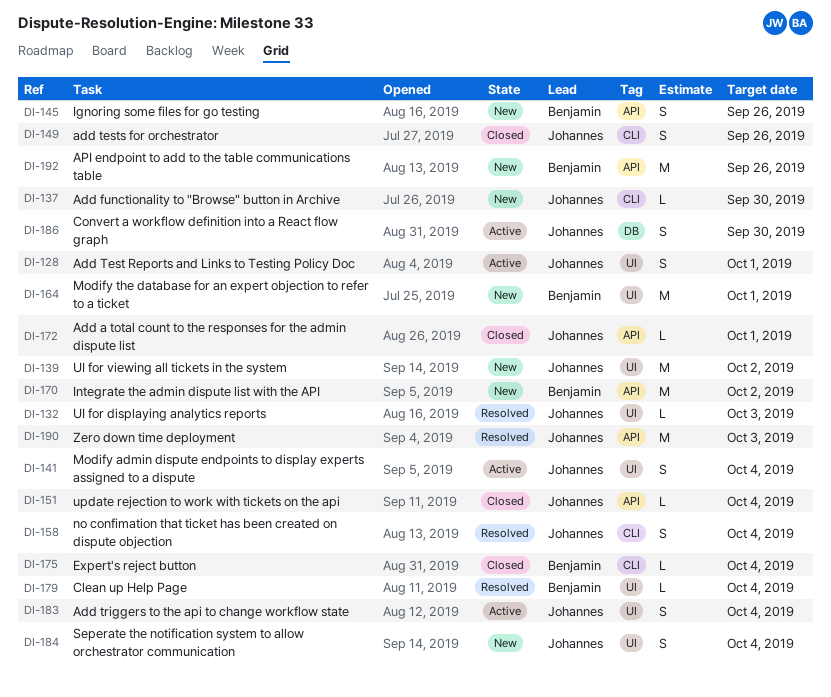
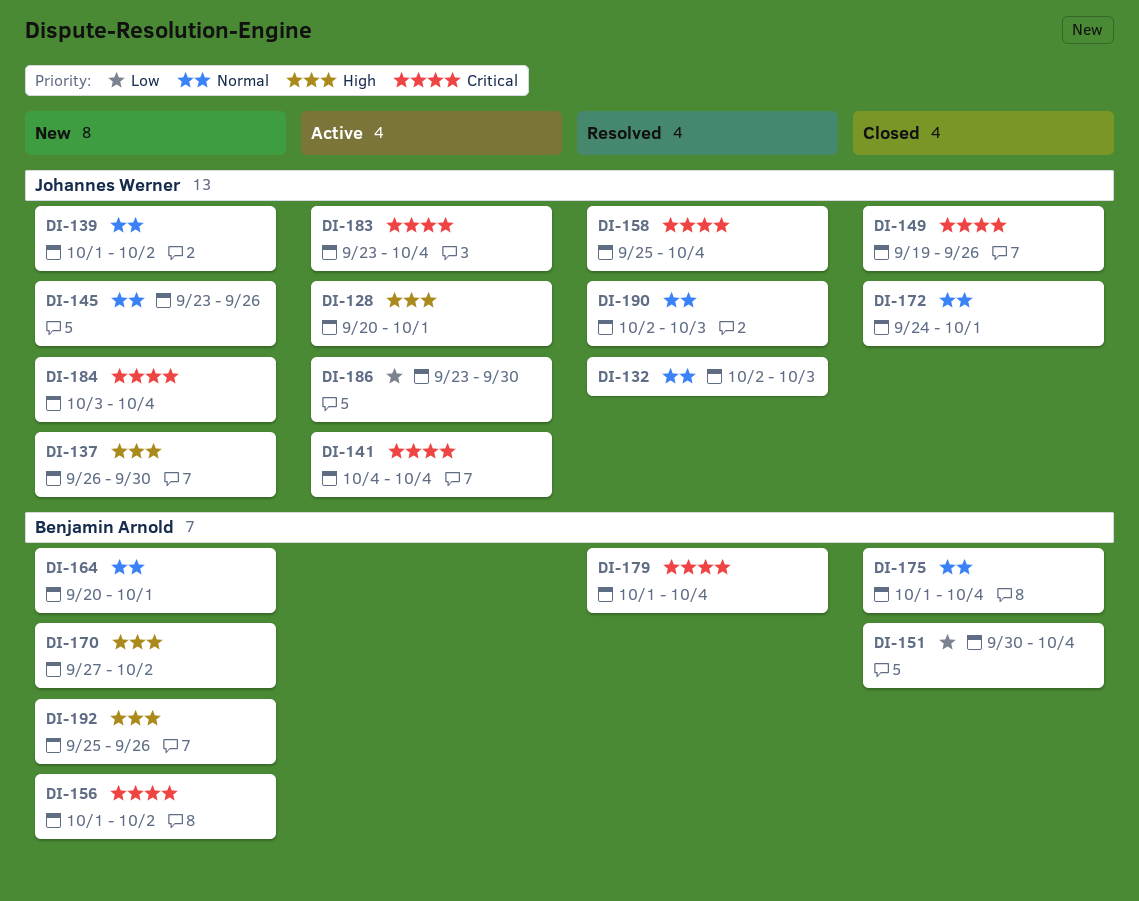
DI-145, owner: Benjamin Arnold -> Johannes Werner
DI-151, owner: Johannes Werner -> Benjamin Arnold
DI-156: none -> present

